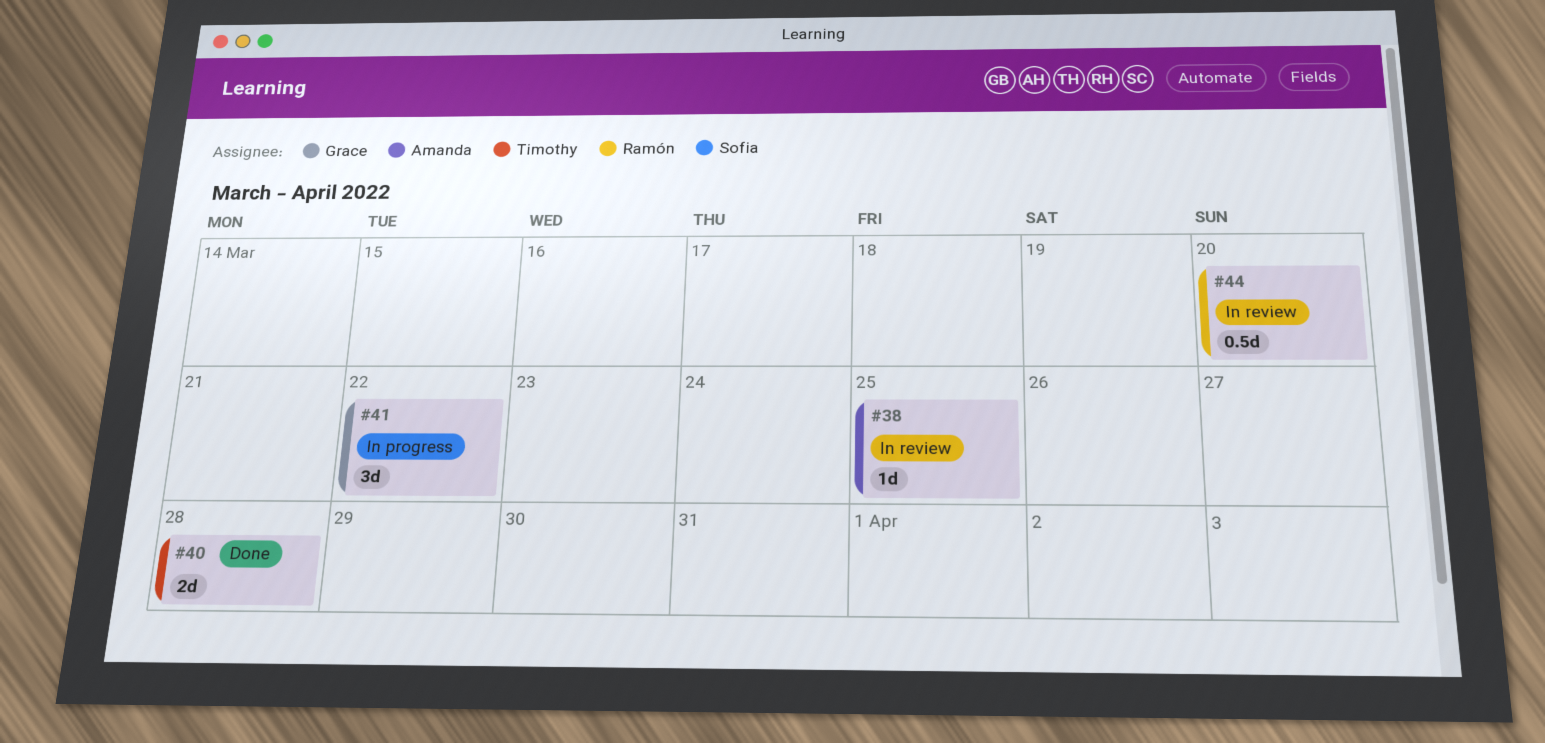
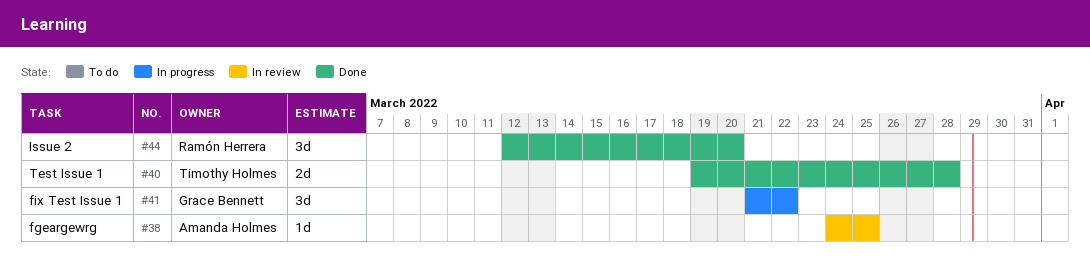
#44, status: In review -> Done
#44, estimate: 0.5d -> 3d

